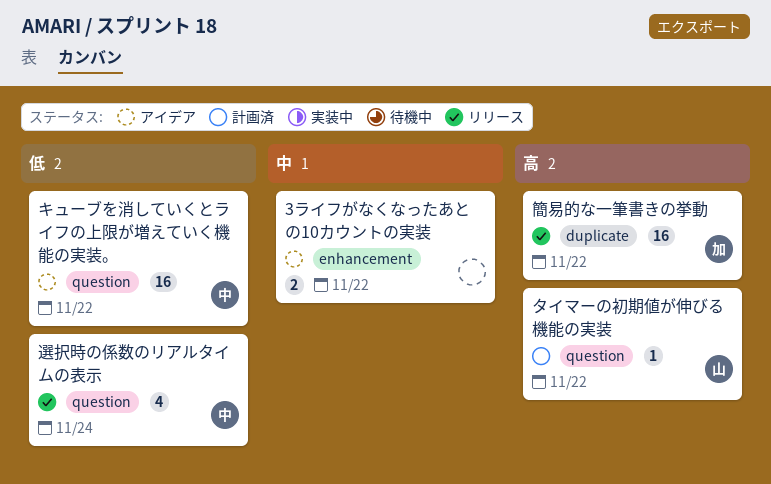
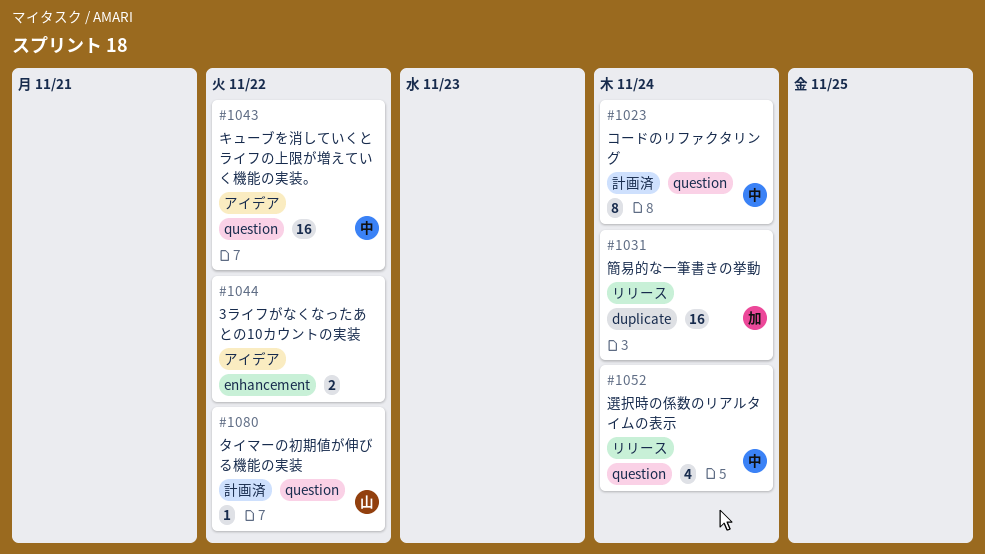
コードのリファクタリング: none -> present
簡易的な一筆書きの挙動, due: Nov 22 -> Nov 24

